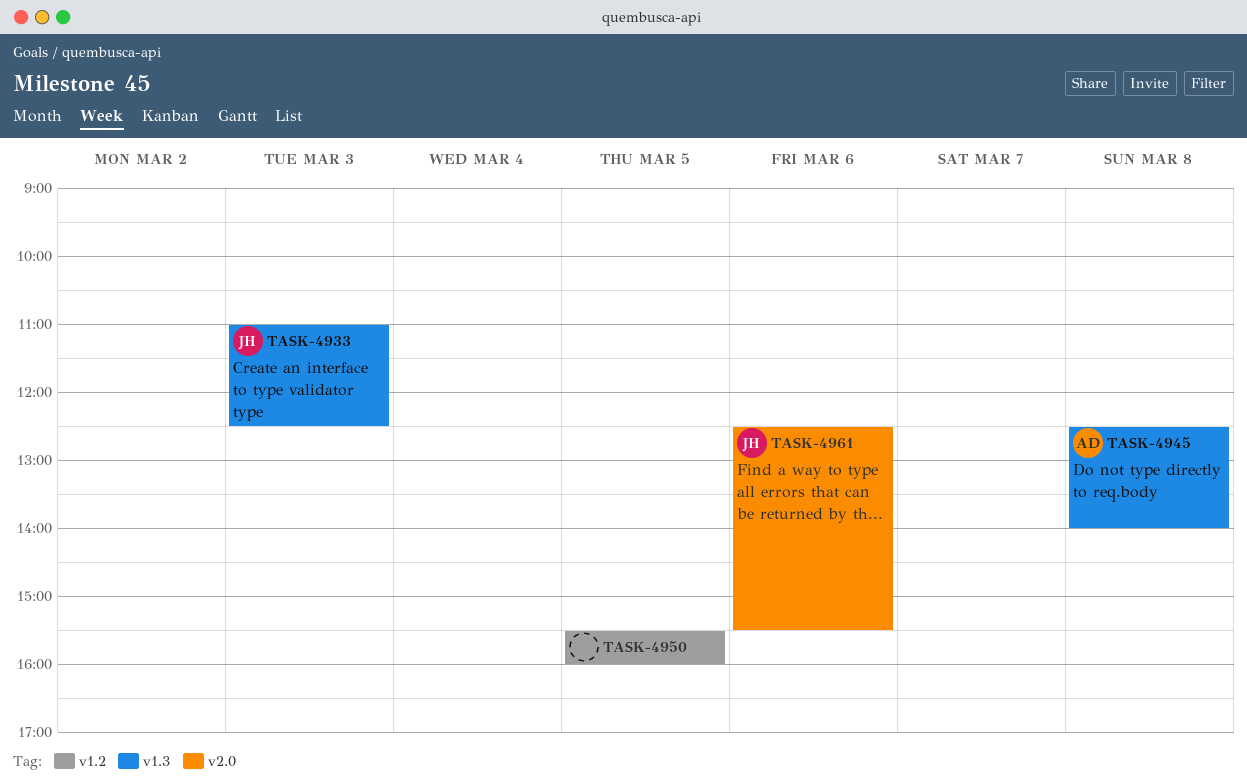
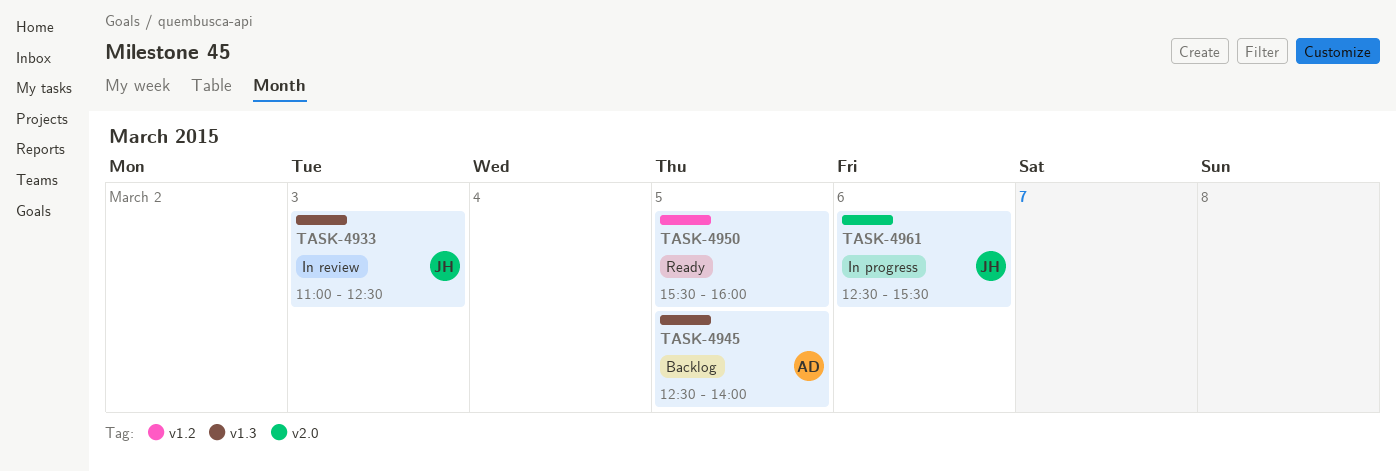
TASK-4945, day: Mar 8 -> Mar 5

